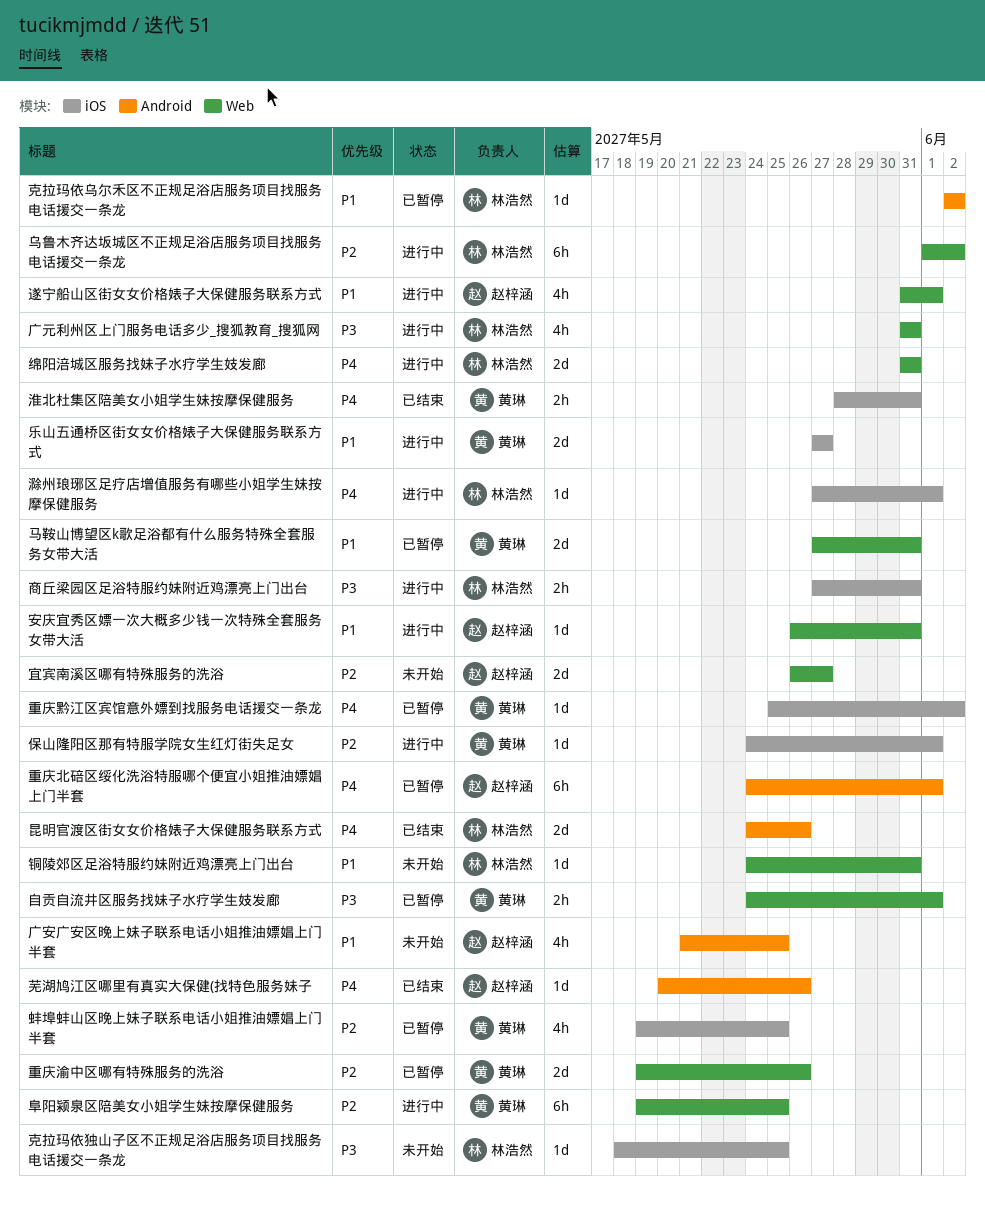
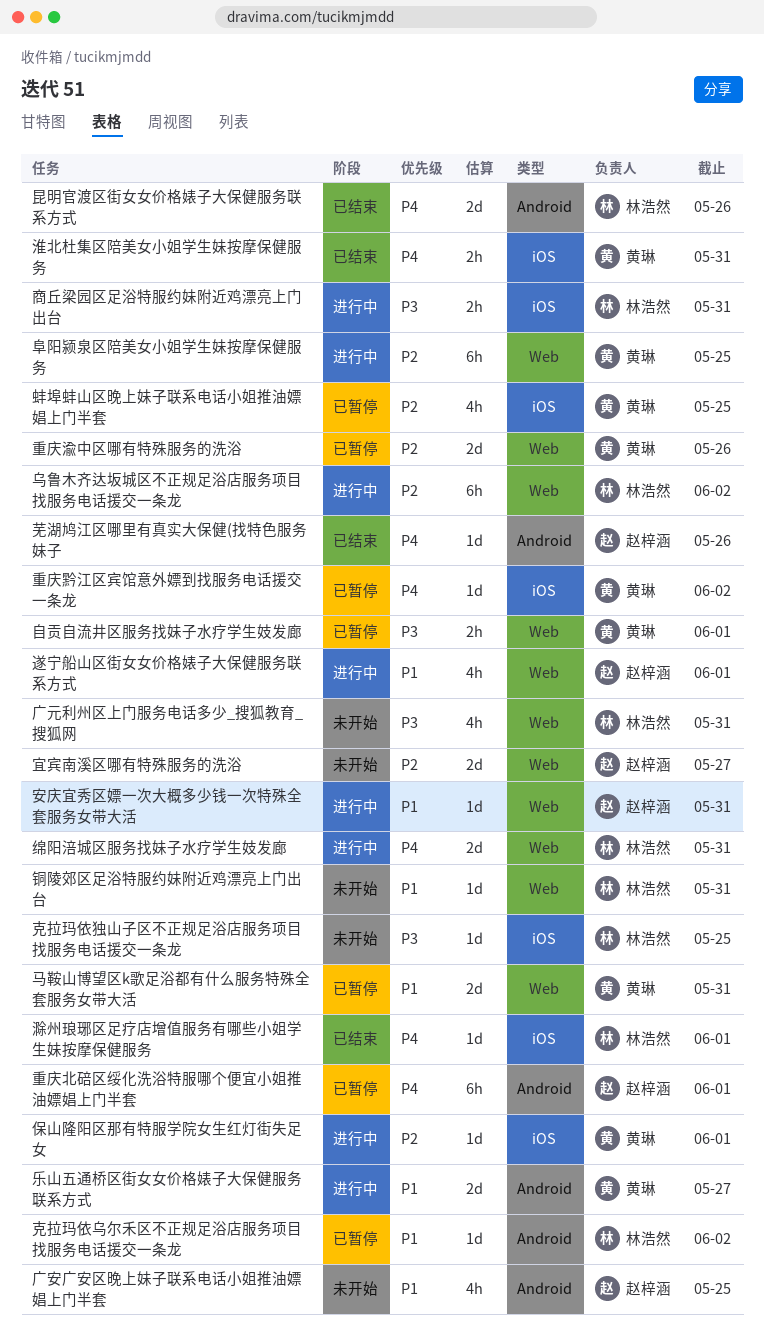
乐山五通桥区街女女价格婊子大保健服务联系方式, label: iOS -> Android
广元利州区上门服务电话多少_搜狐教育_搜狐网, status: 进行中 -> 未开始
滁州琅琊区足疗店增值服务有哪些小姐学生妹按摩保健服务, status: 进行中 -> 已结束

